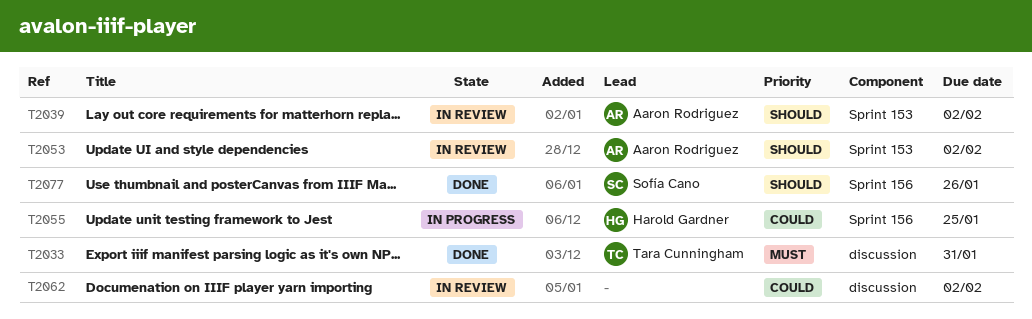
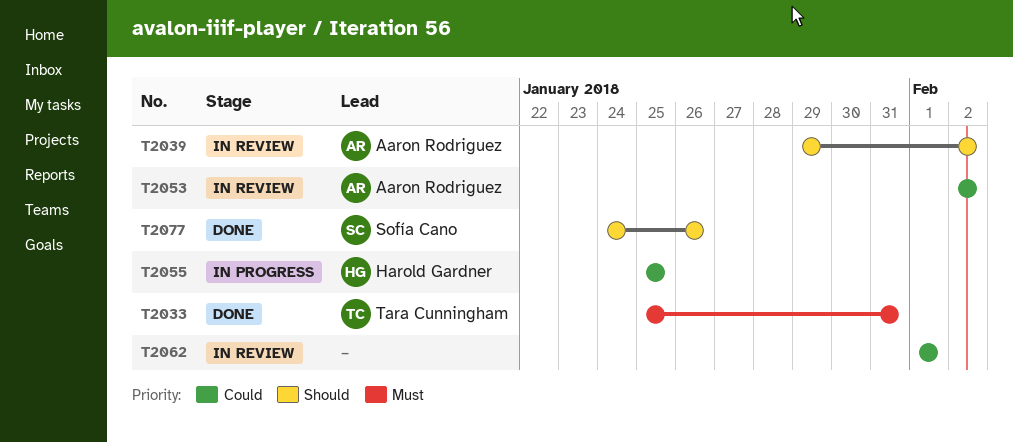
T2053, priority: Should -> Could
T2062, due: Feb 2 -> Feb 1

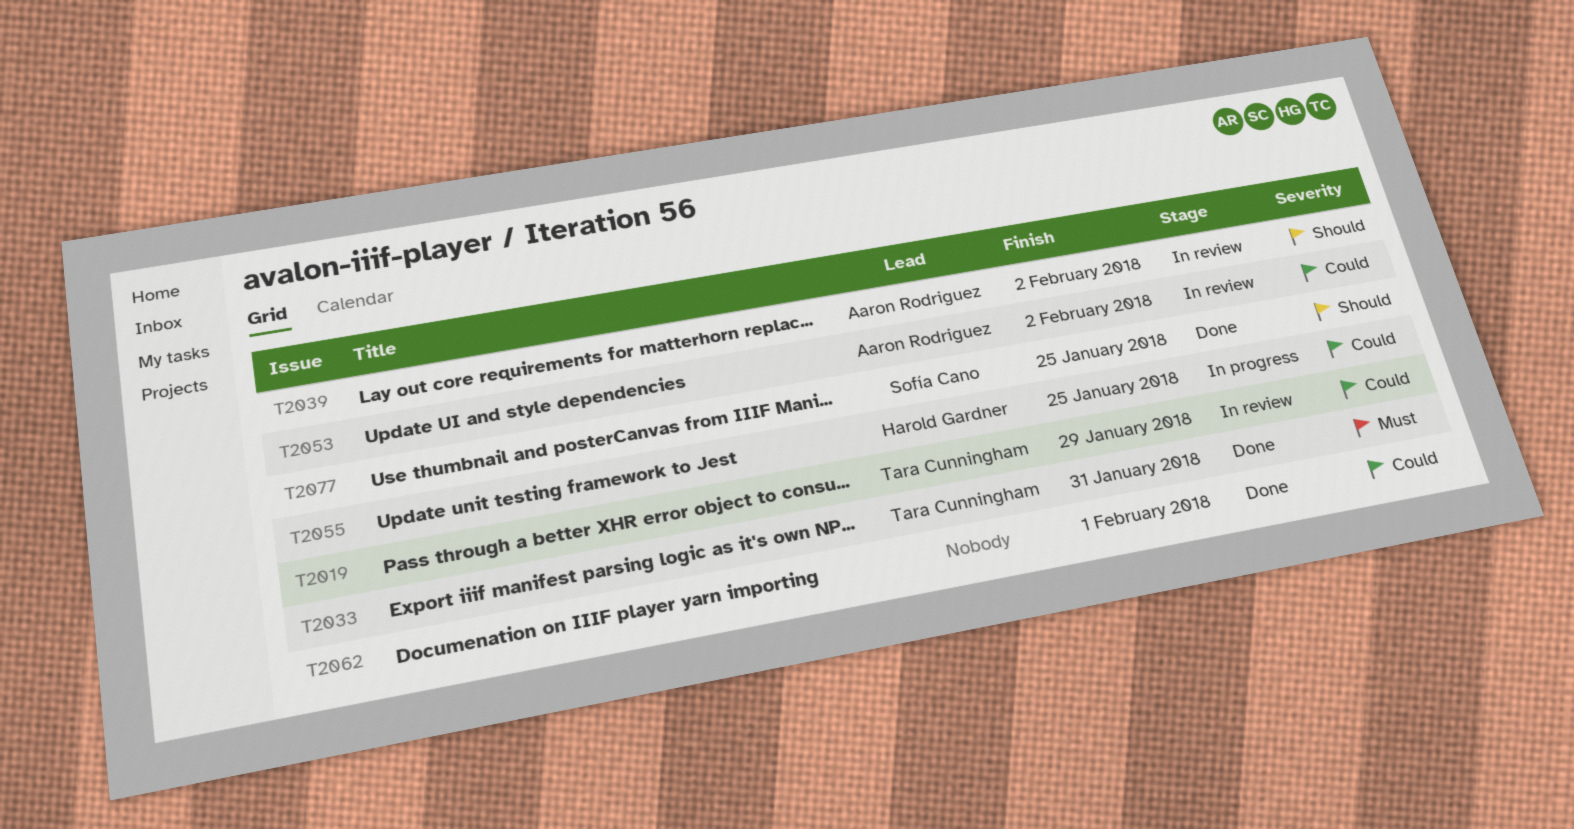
T2019: none -> present
T2062, status: In review -> Done
T2077, due: Jan 26 -> Jan 25

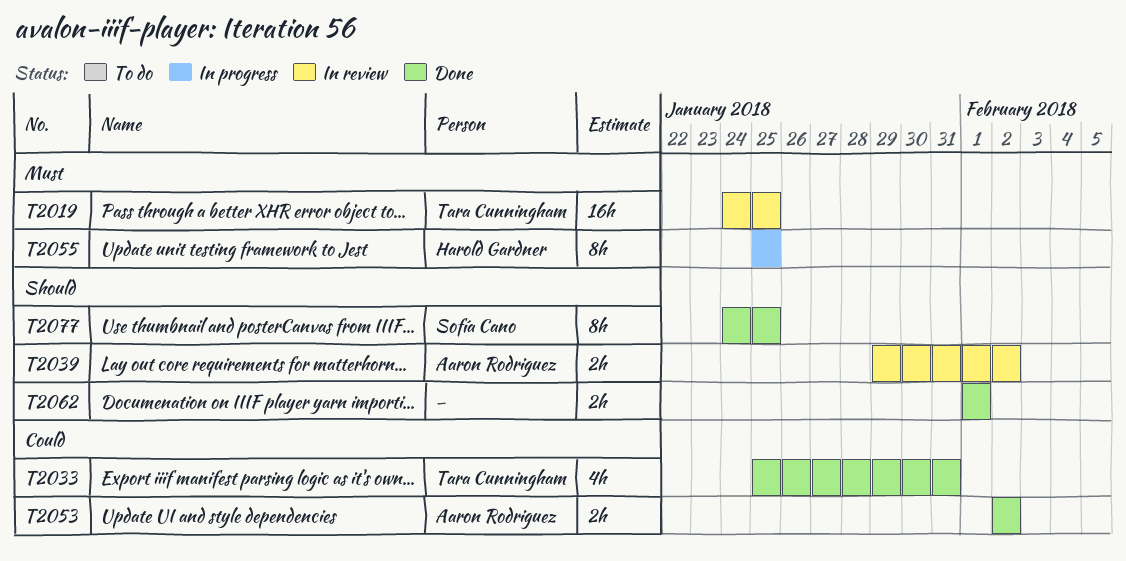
T2019, priority: Could -> Must
T2019, due: Jan 29 -> Jan 25
T2033, priority: Must -> Could
T2053, status: In review -> Done
T2055, priority: Could -> Must
T2062, priority: Could -> Should

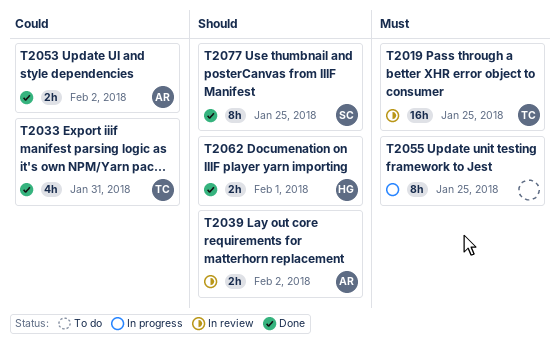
T2055, owner: Harold Gardner -> none
T2062, owner: none -> Harold Gardner

